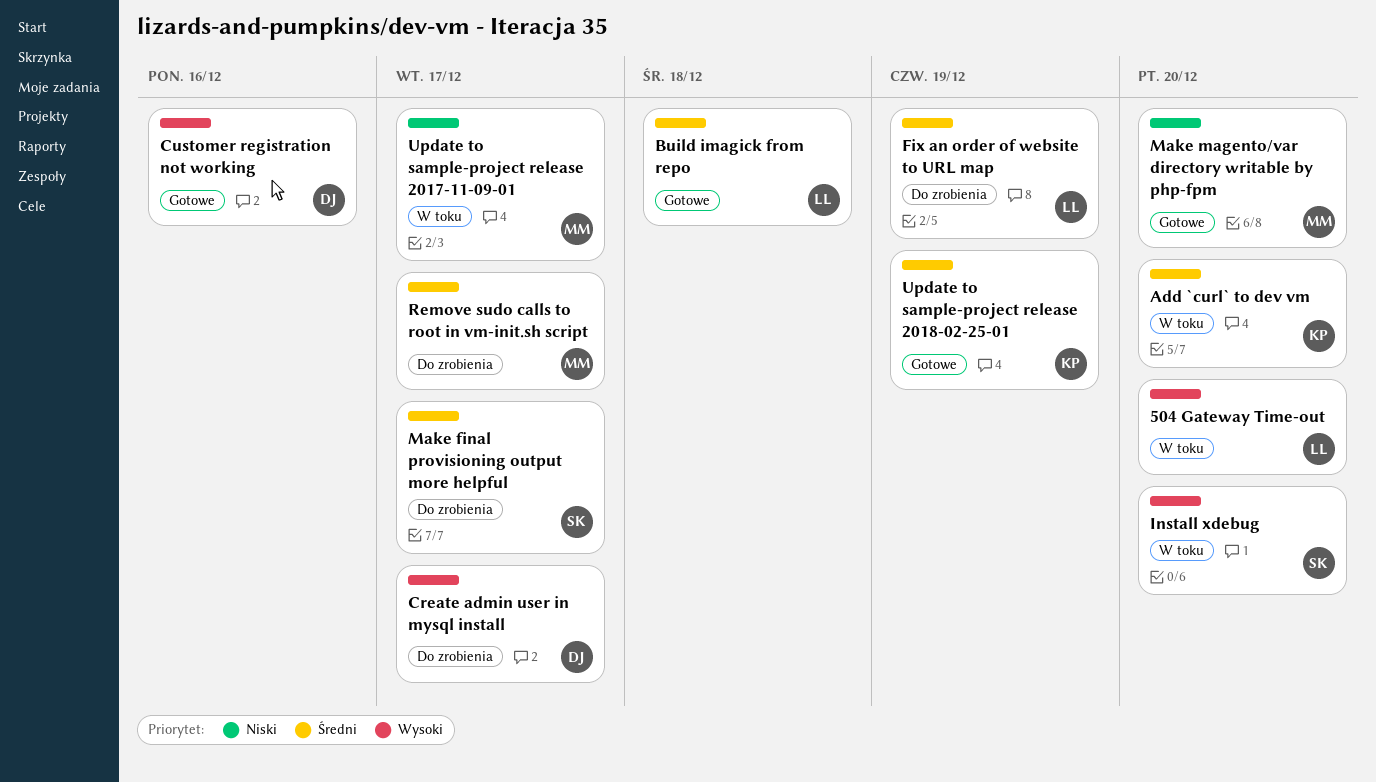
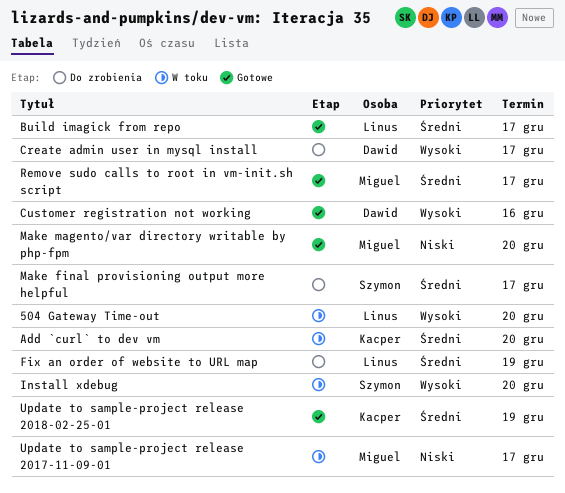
Build imagick from repo, due: Dec 18 -> Dec 17
Remove sudo calls to root in vm-init.sh script, status: Do zrobienia -> Gotowe

